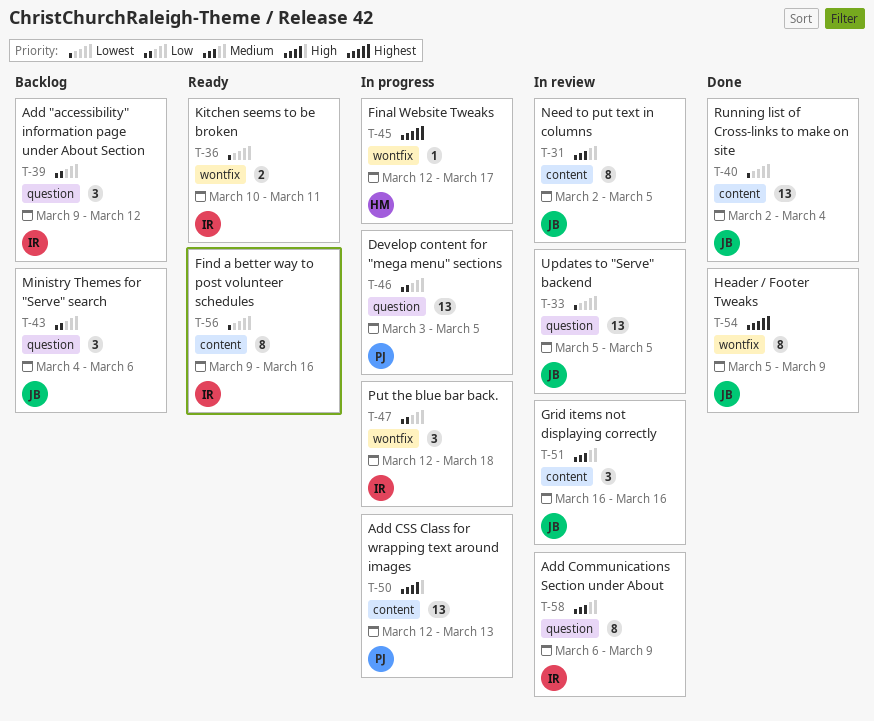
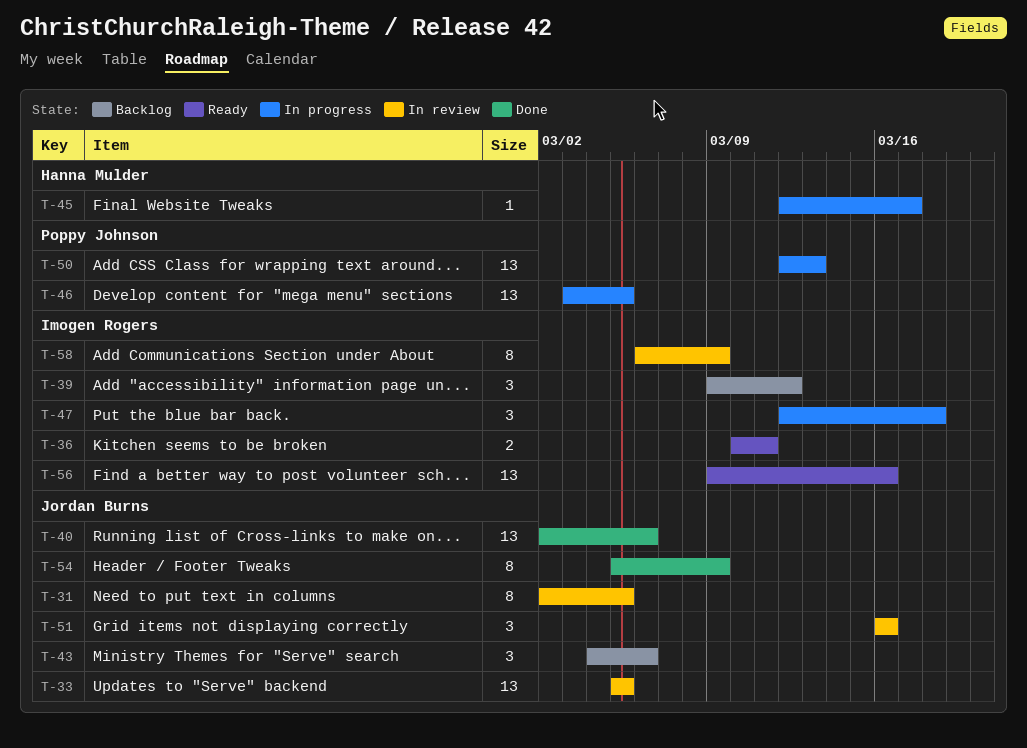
T-40, due: Mar 4 -> Mar 6
T-56, estimate: 8 -> 13

